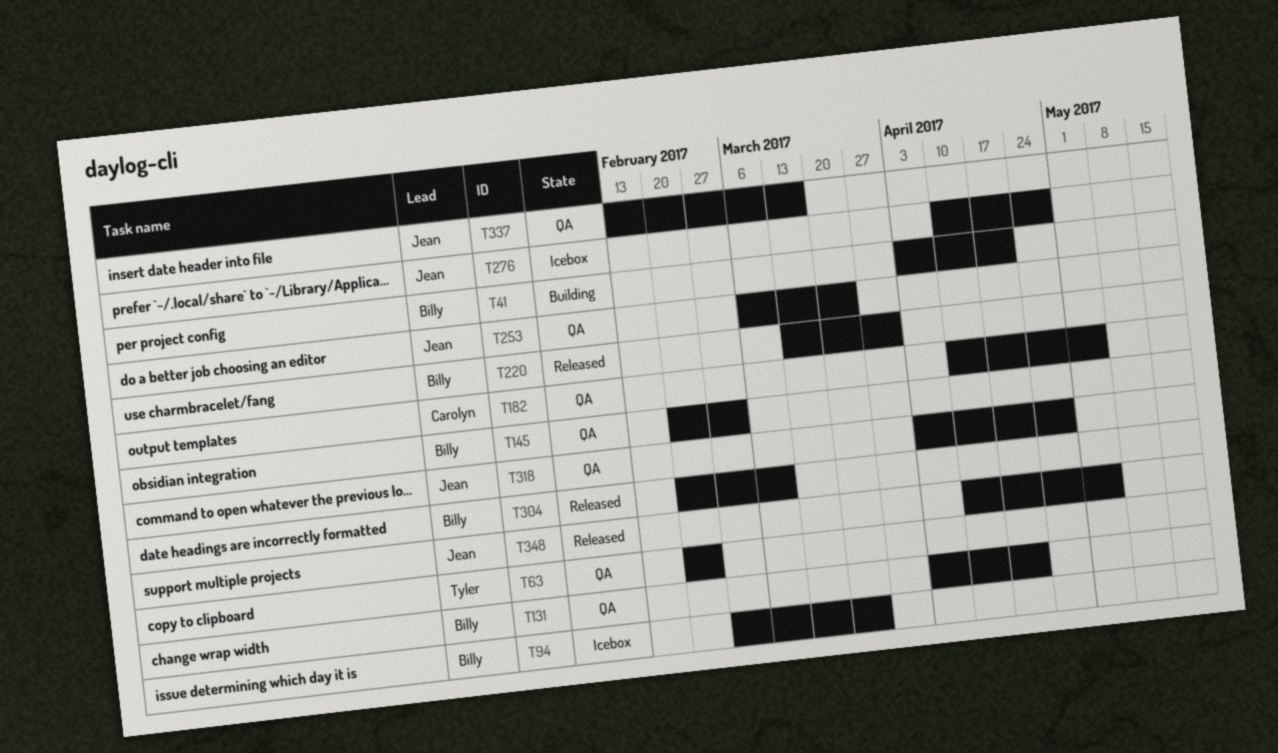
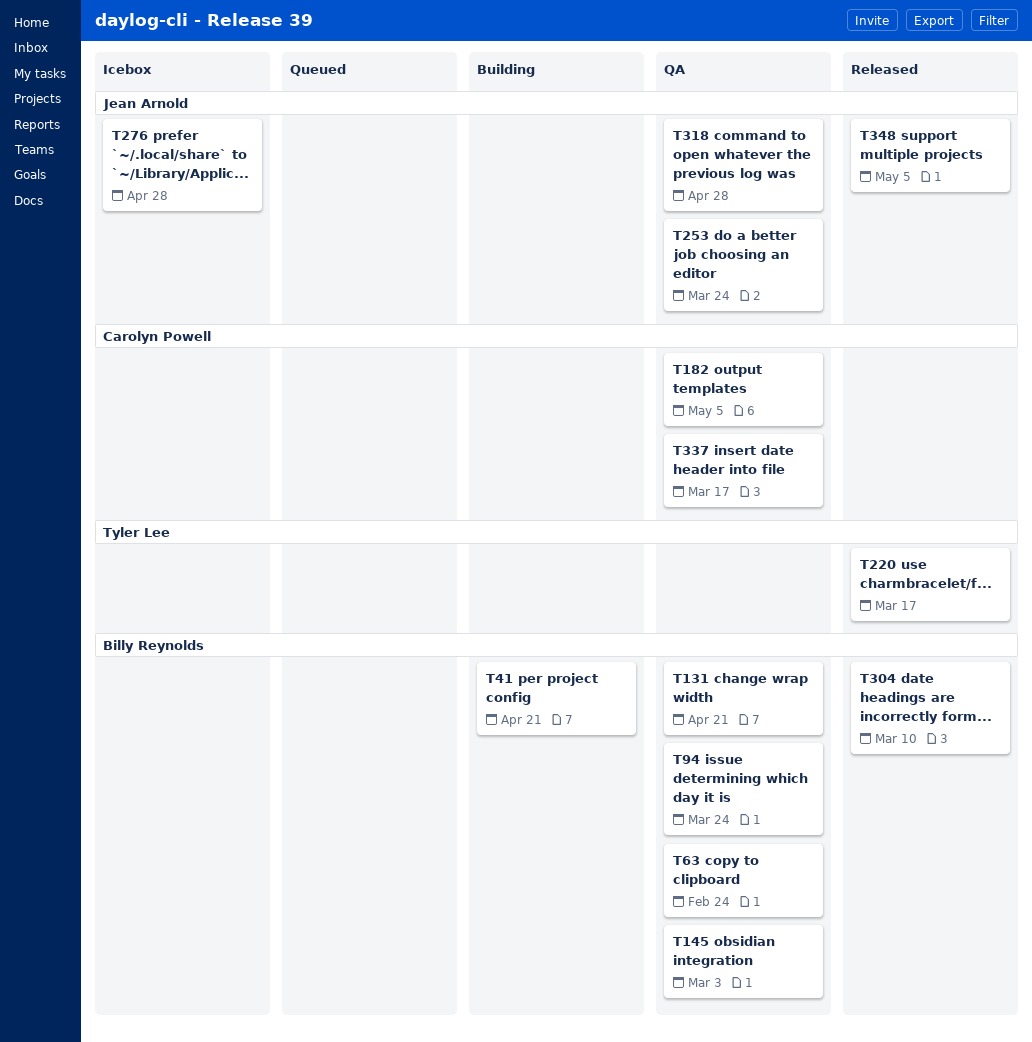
T63, owner: Tyler Lee -> Billy Reynolds
T94, status: Icebox -> QA
T220, owner: Billy Reynolds -> Tyler Lee
T220, due: Mar 31 -> Mar 17
T337, owner: Jean Arnold -> Carolyn Powell

